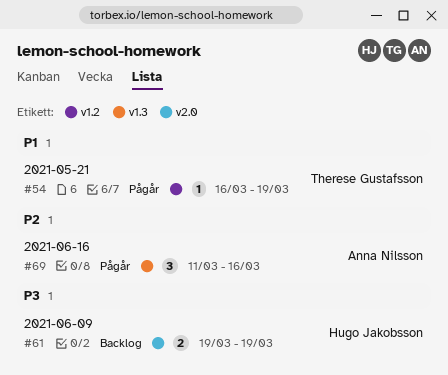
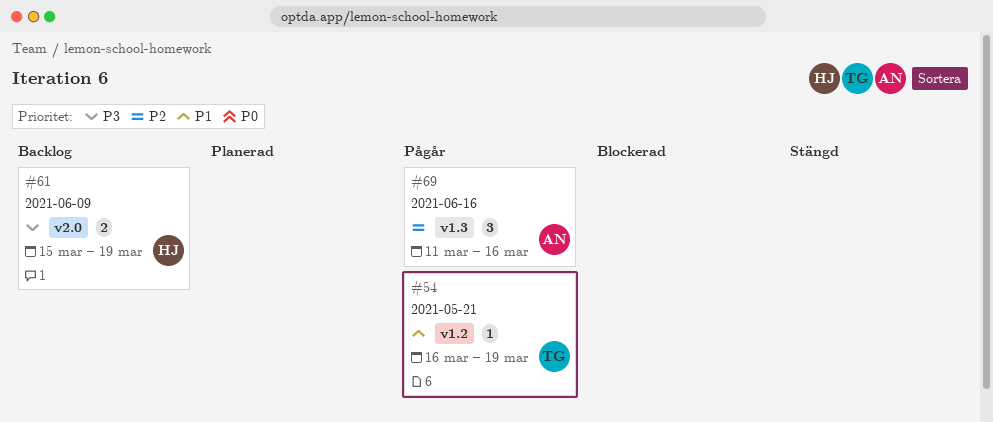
#61, start: Mar 19 -> Mar 15

